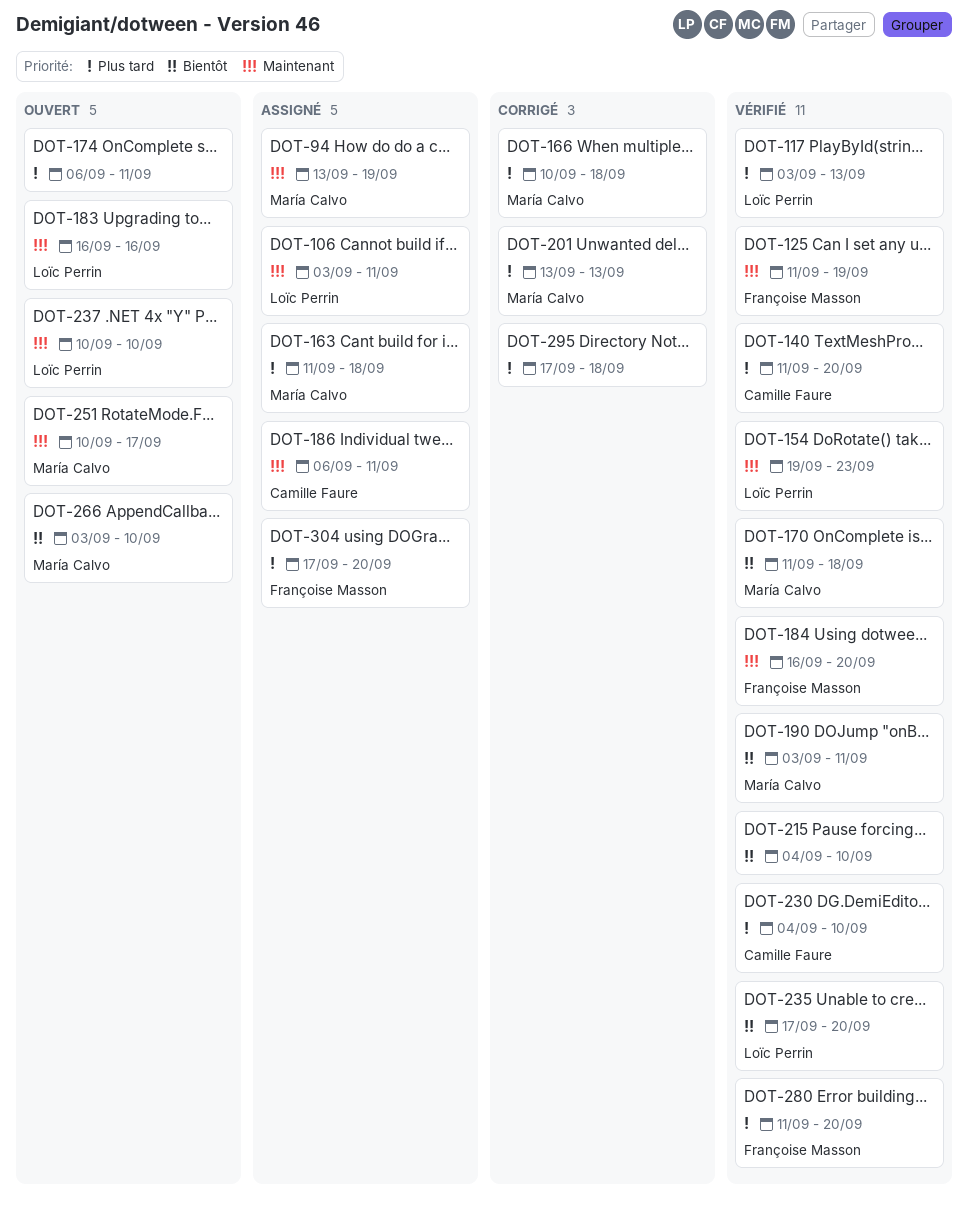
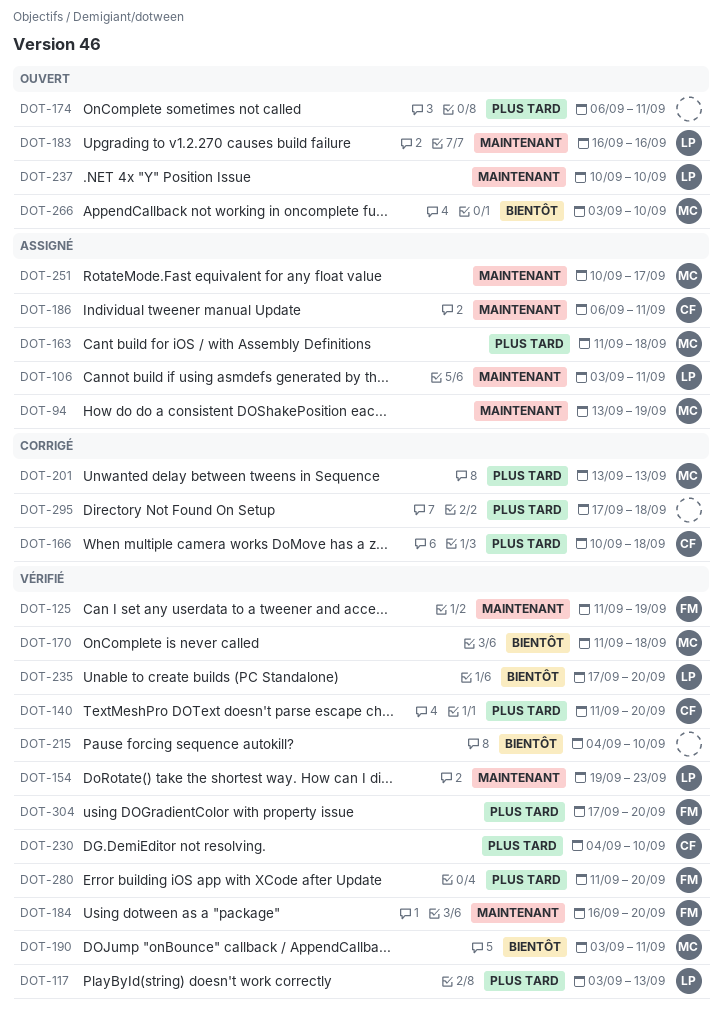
DOT-166, owner: María Calvo -> Camille Faure
DOT-251, status: Ouvert -> Assigné
DOT-304, status: Assigné -> Vérifié

